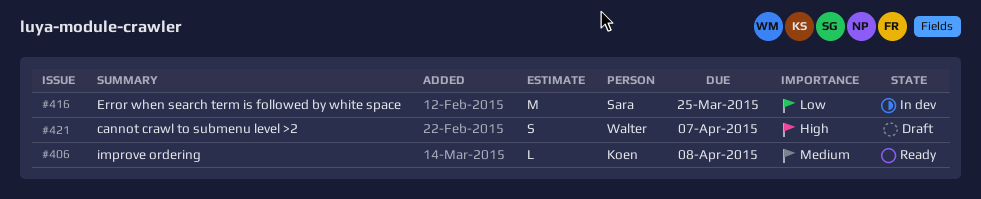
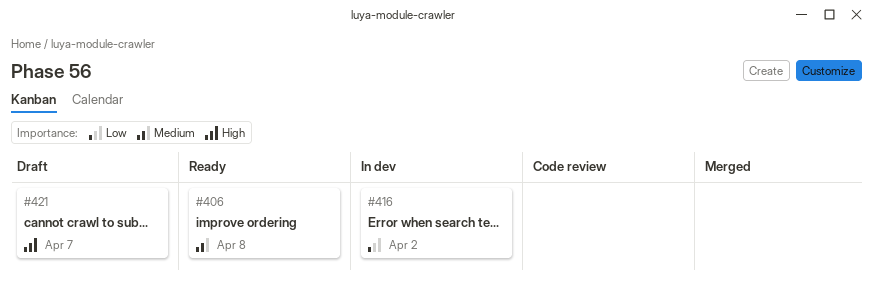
#416, due: Mar 25 -> Apr 2

